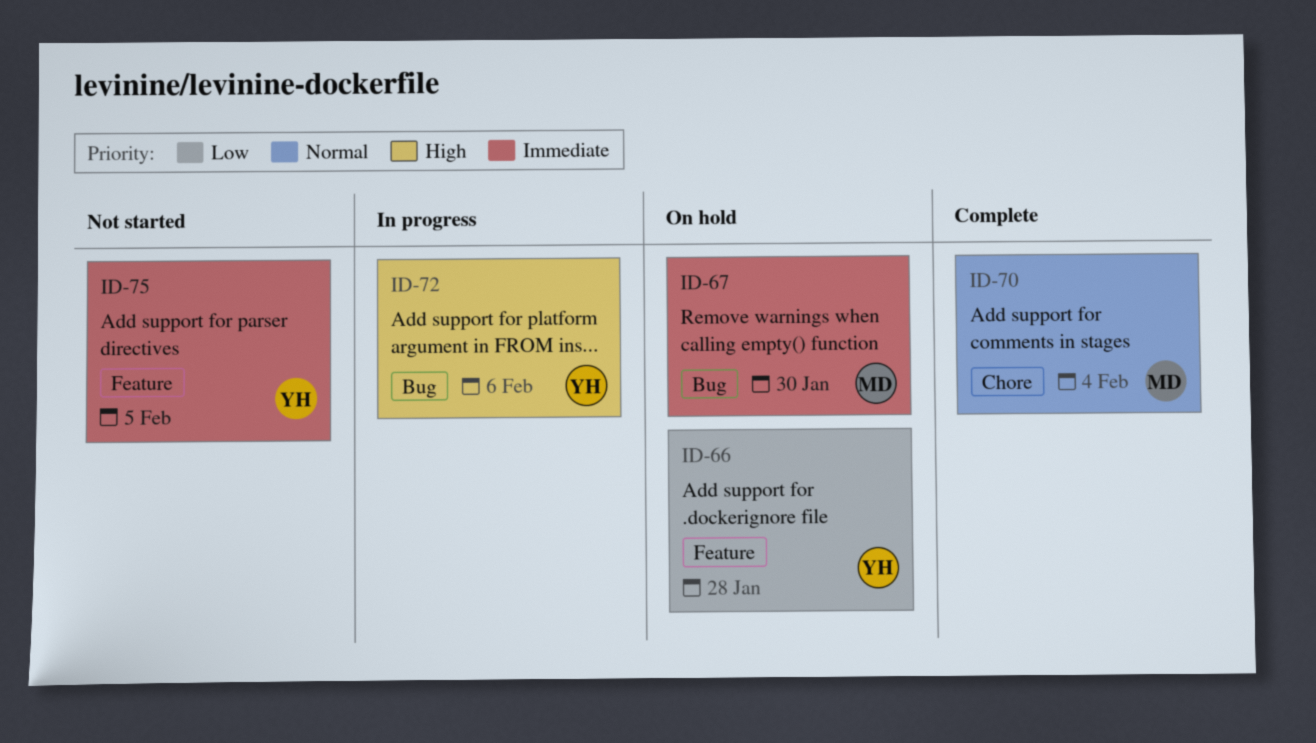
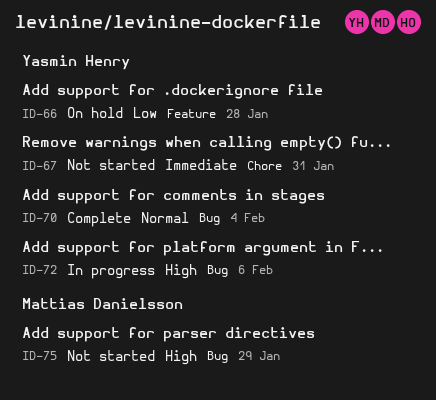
ID-67, status: On hold -> Not started
ID-67, owner: Mattias Danielsson -> Yasmin Henry
ID-67, label: Bug -> Chore
ID-67, due: Jan 30 -> Jan 31
ID-70, owner: Mattias Danielsson -> Yasmin Henry
ID-70, label: Chore -> Bug
ID-75, owner: Yasmin Henry -> Mattias Danielsson
ID-75, priority: Immediate -> High
ID-75, label: Feature -> Bug
ID-75, due: Feb 5 -> Jan 29

